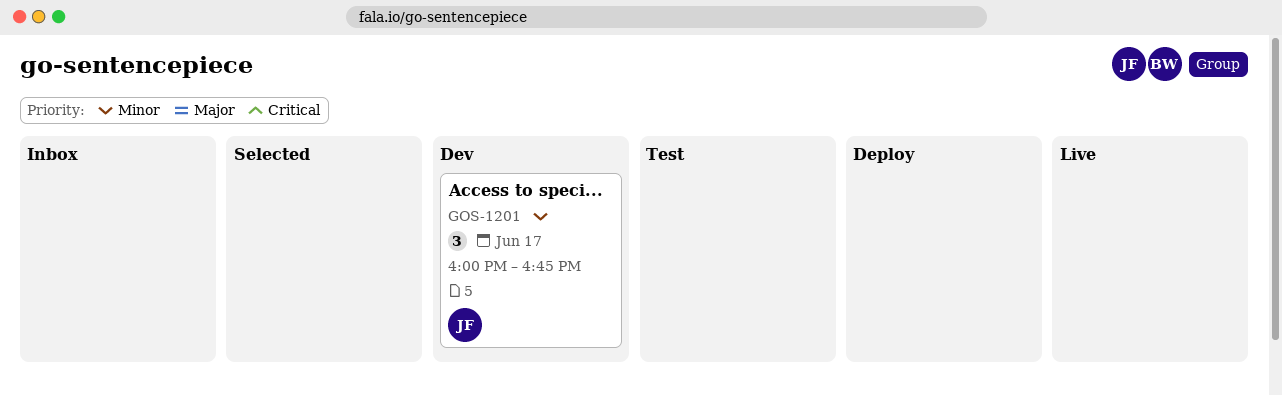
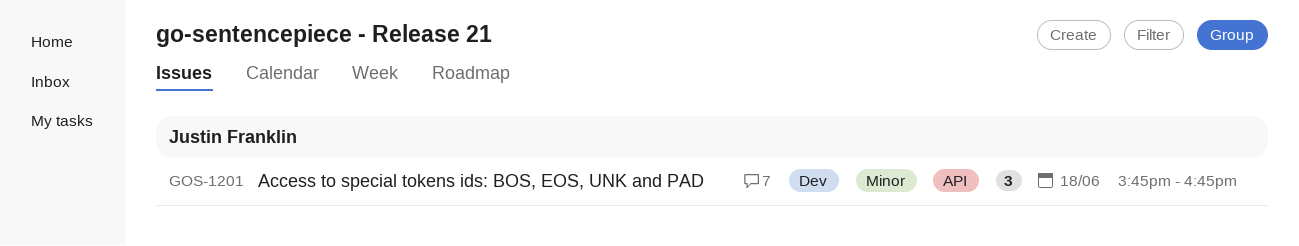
GOS-1201, day: Jun 17 -> Jun 18
GOS-1201, begins: 16:00 -> 15:45

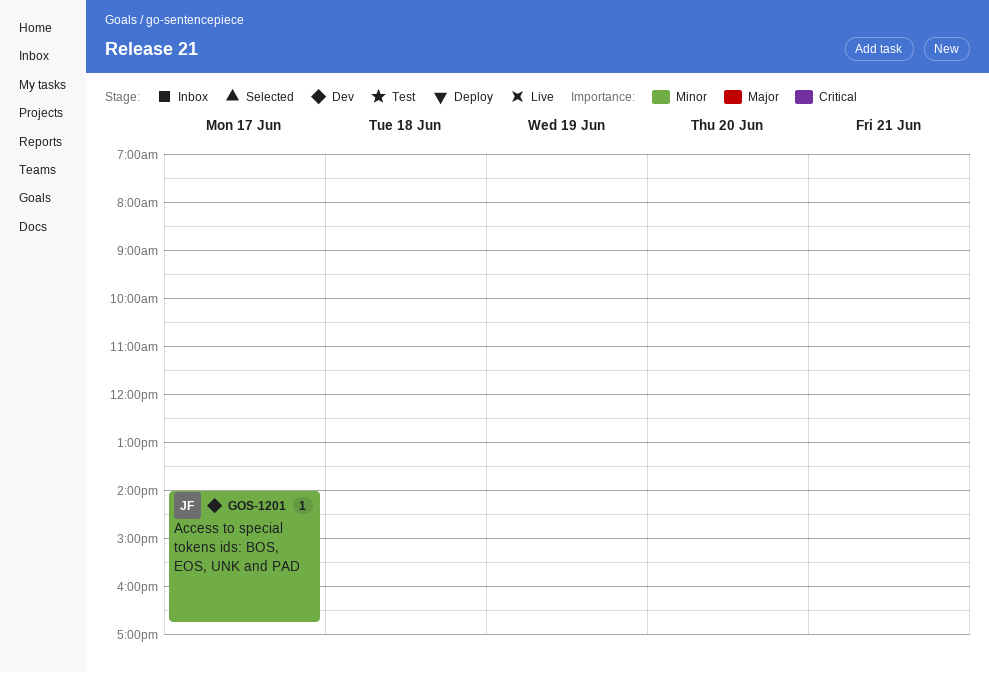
GOS-1201, estimate: 3 -> 1
GOS-1201, day: Jun 18 -> Jun 17
GOS-1201, begins: 15:45 -> 14:00

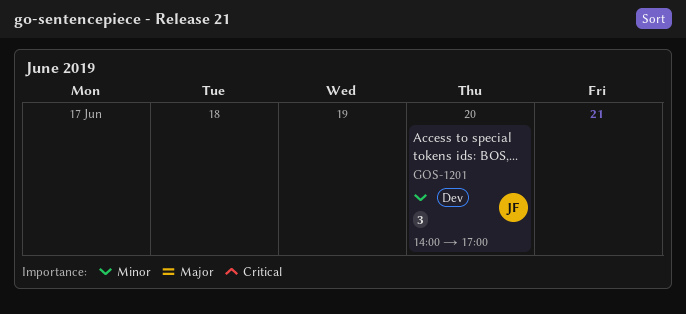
GOS-1201, estimate: 1 -> 3
GOS-1201, day: Jun 17 -> Jun 20
GOS-1201, ends: 16:45 -> 17:00

